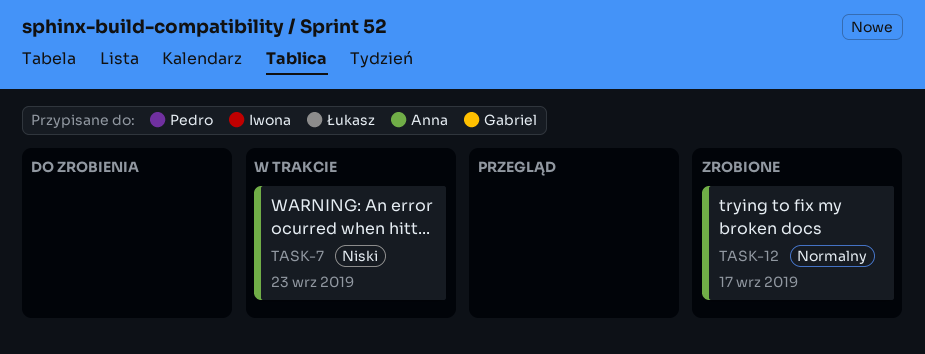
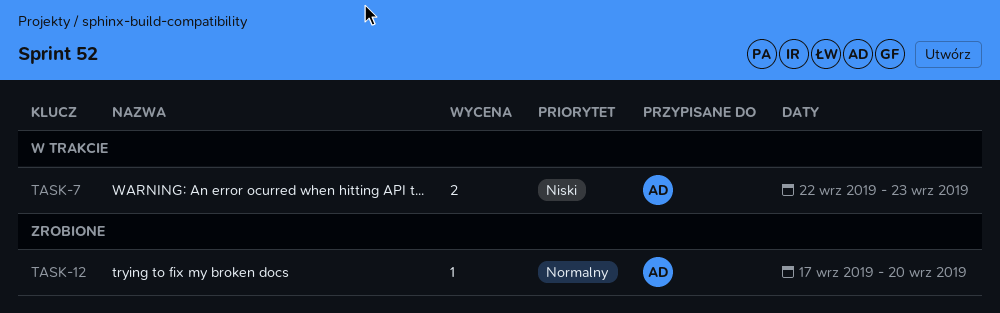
TASK-12, due: Sep 17 -> Sep 20

